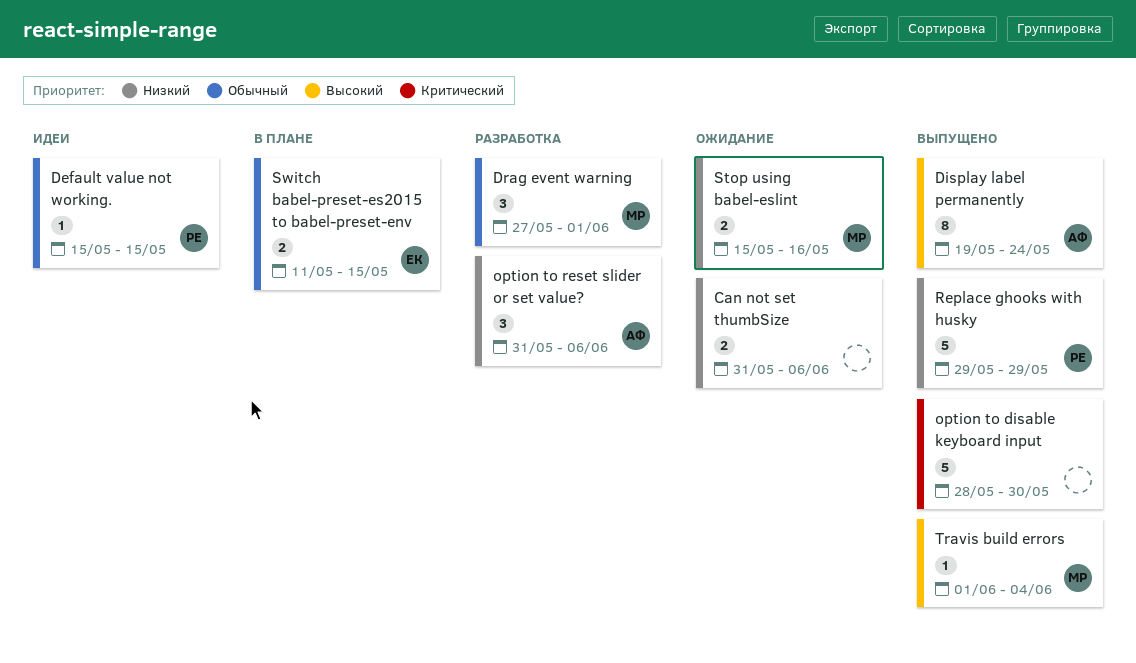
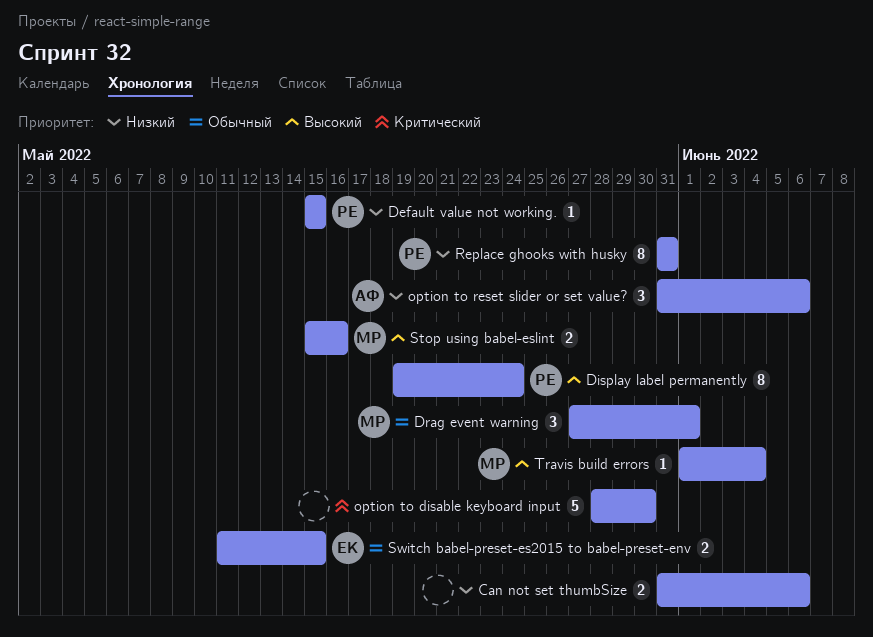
Default value not working., priority: Обычный -> Низкий
Display label permanently, owner: АФ -> РЕ
Replace ghooks with husky, estimate: 5 -> 8
Replace ghooks with husky, start: May 29 -> May 31
Replace ghooks with husky, due: May 29 -> May 31
Stop using babel-eslint, priority: Низкий -> Высокий

